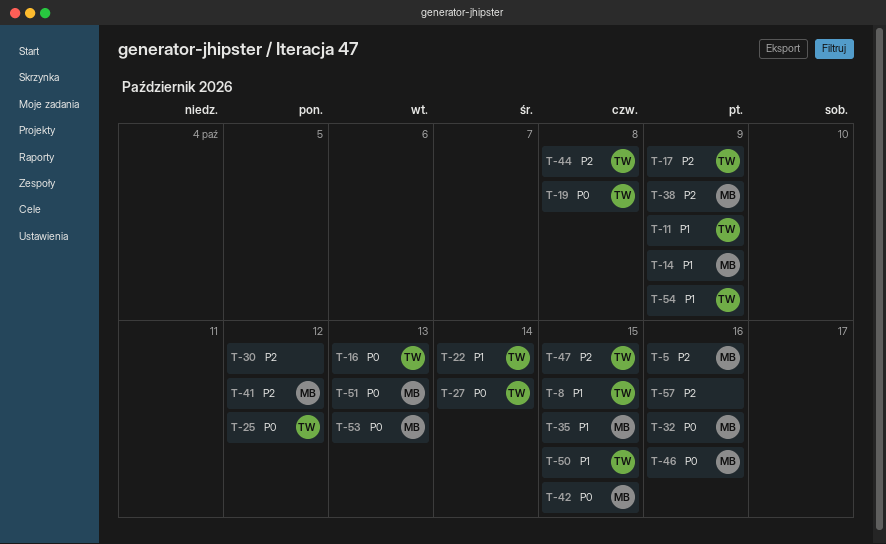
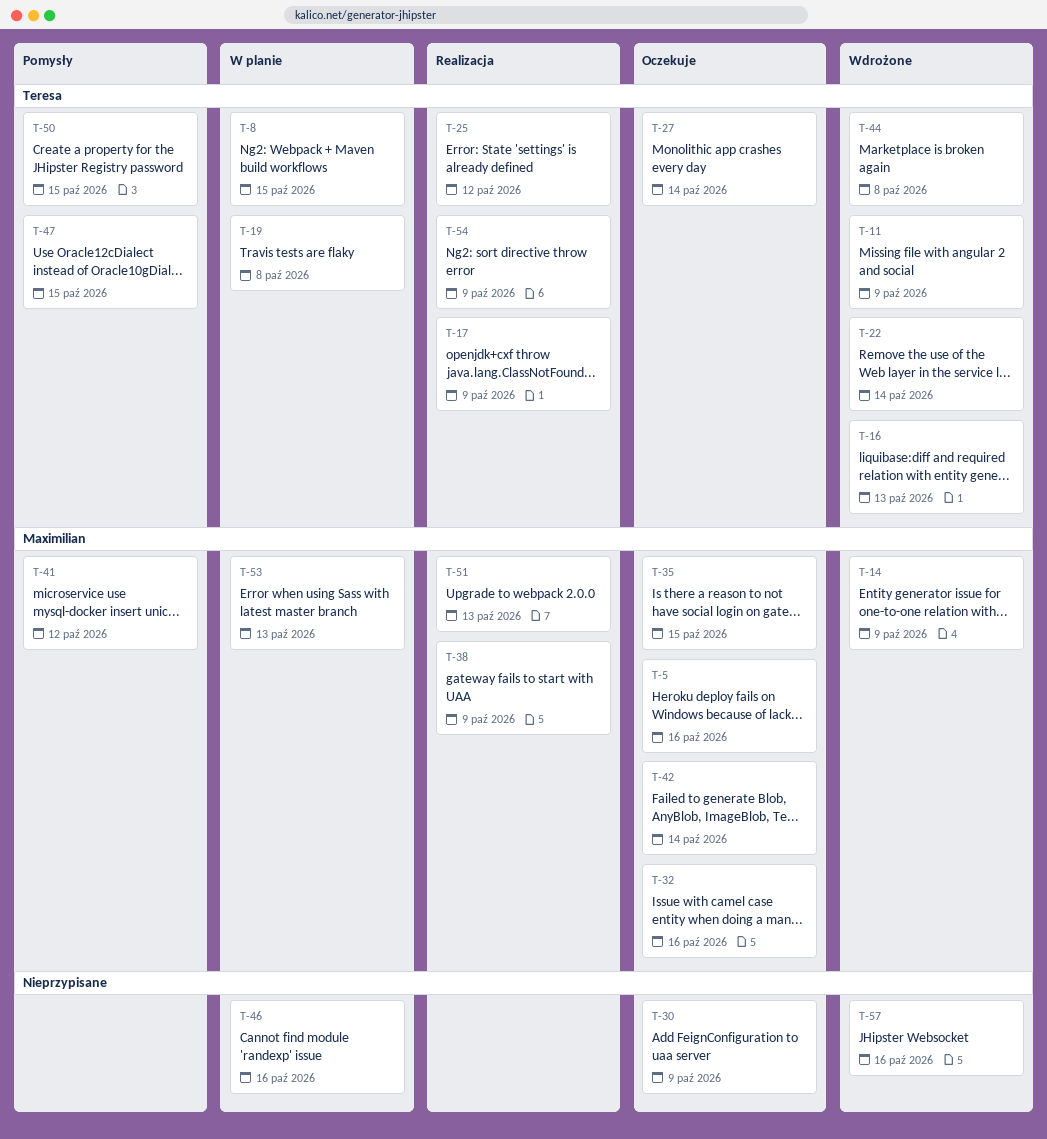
T-30, due: Oct 12 -> Oct 9
T-42, due: Oct 15 -> Oct 14
T-46, owner: Maximilian -> none

